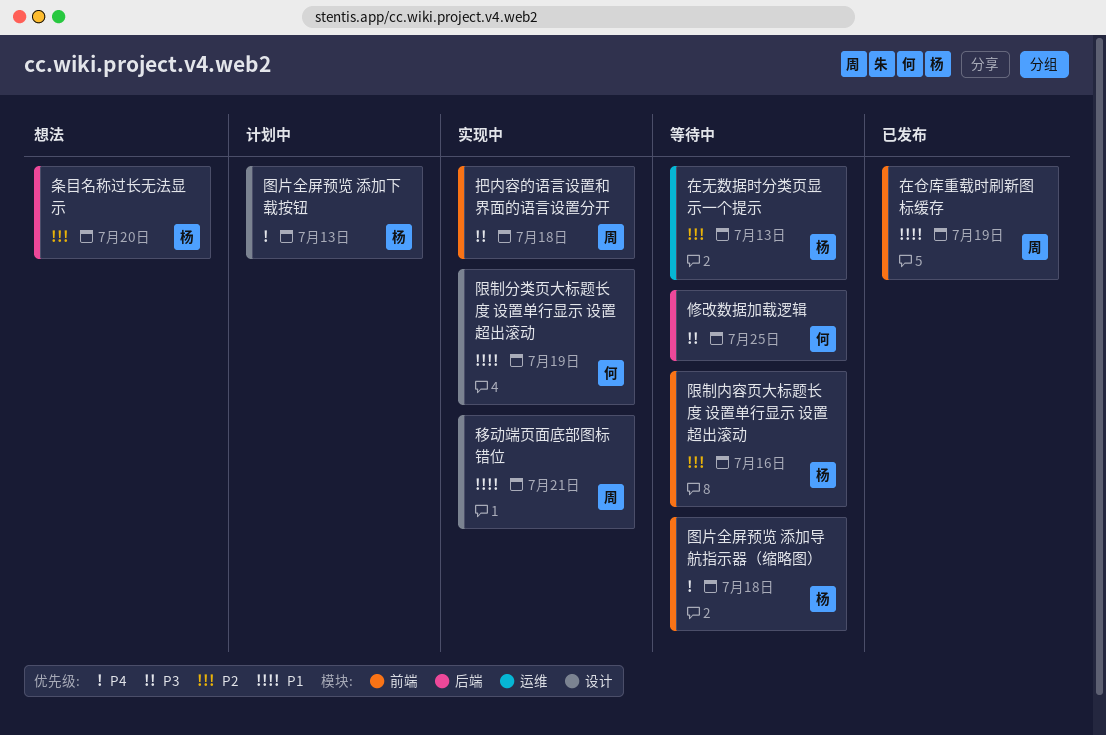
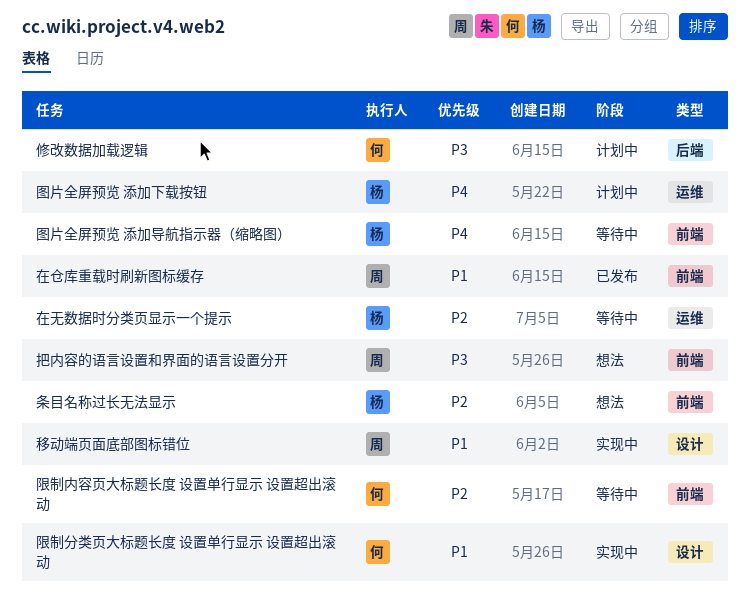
修改数据加载逻辑, status: 等待中 -> 计划中
图片全屏预览 添加下载按钮, label: 设计 -> 运维
把内容的语言设置和界面的语言设置分开, status: 实现中 -> 想法
条目名称过长无法显示, label: 后端 -> 前端
限制内容页大标题长度 设置单行显示 设置超出滚动, owner: 杨 -> 何

